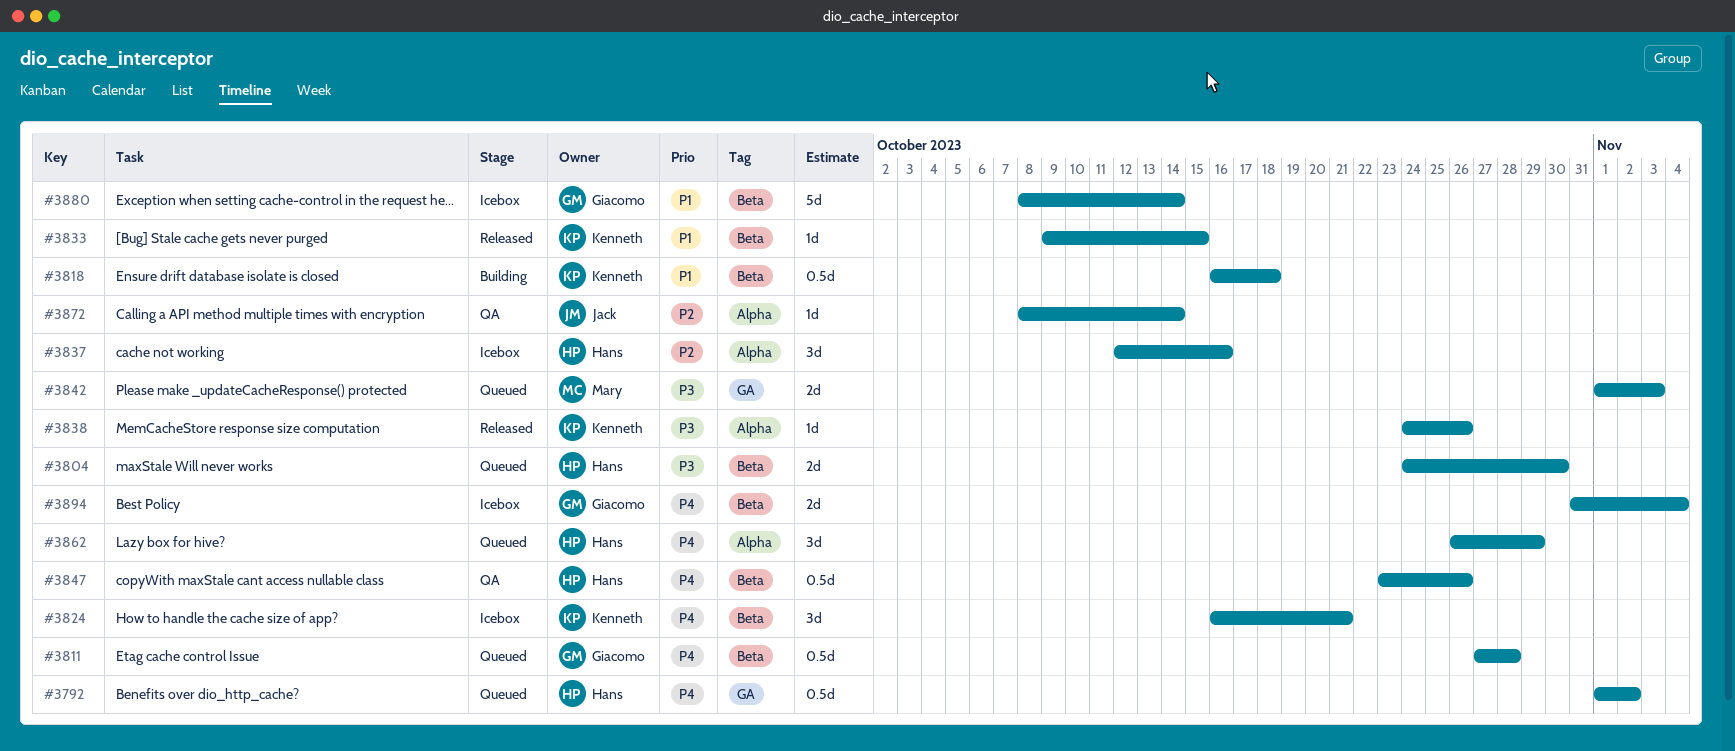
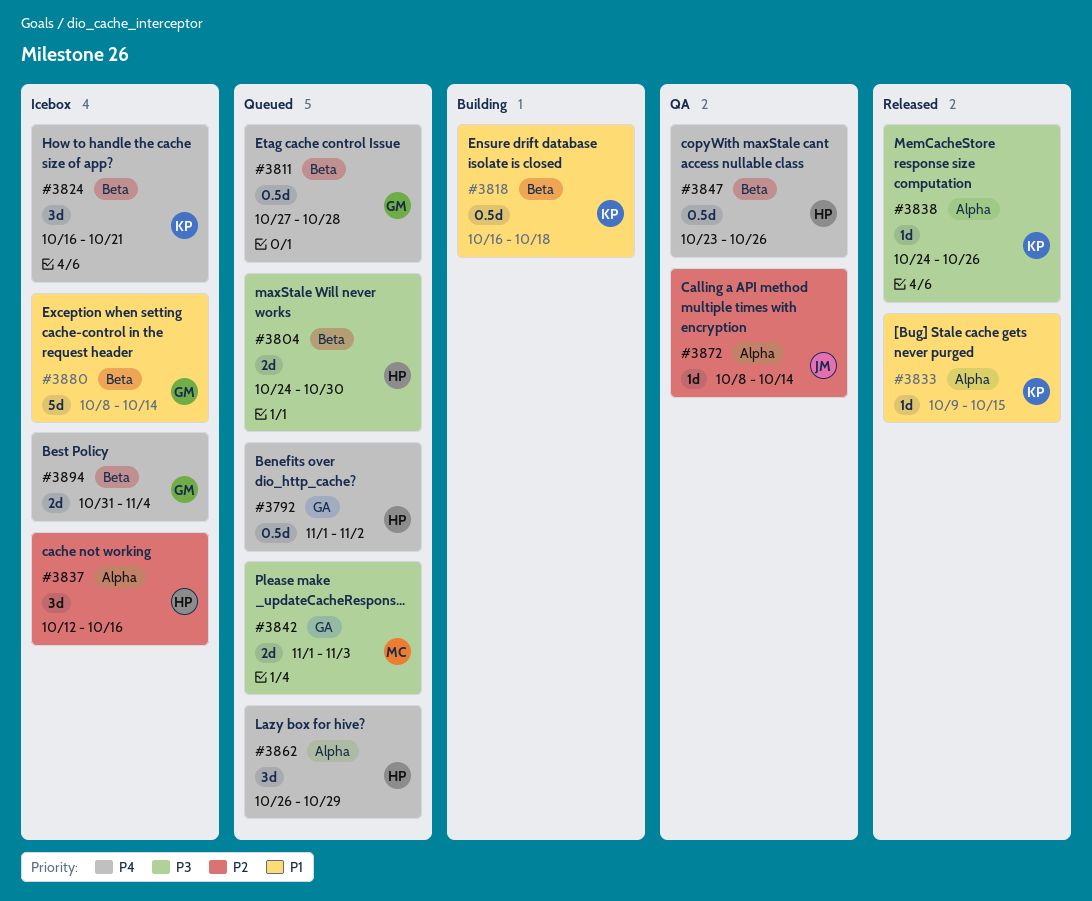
#3833, label: Beta -> Alpha

